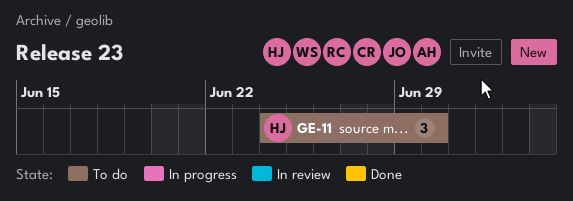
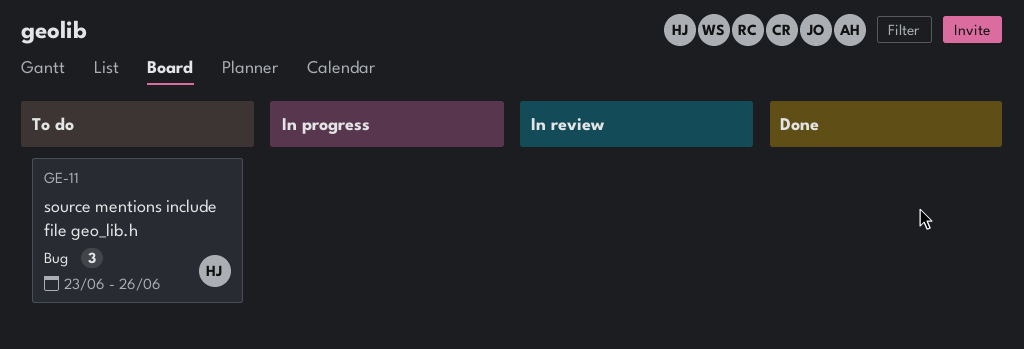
GE-11, start: Jun 24 -> Jun 23
GE-11, due: Jun 30 -> Jun 26

